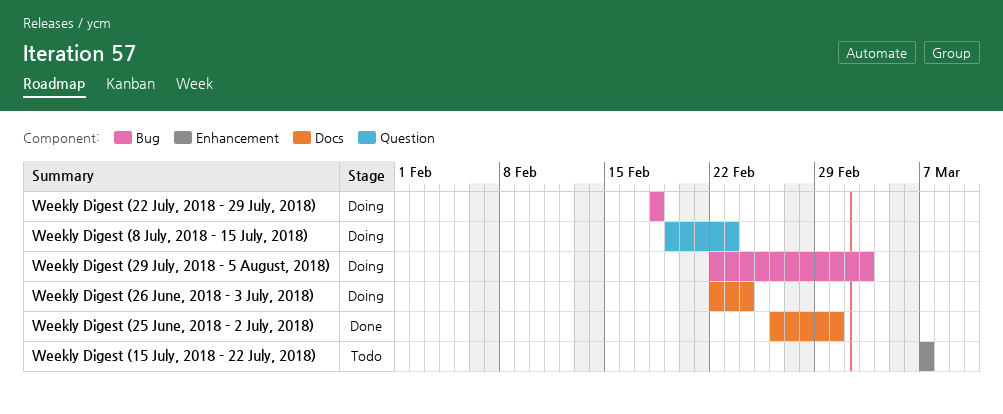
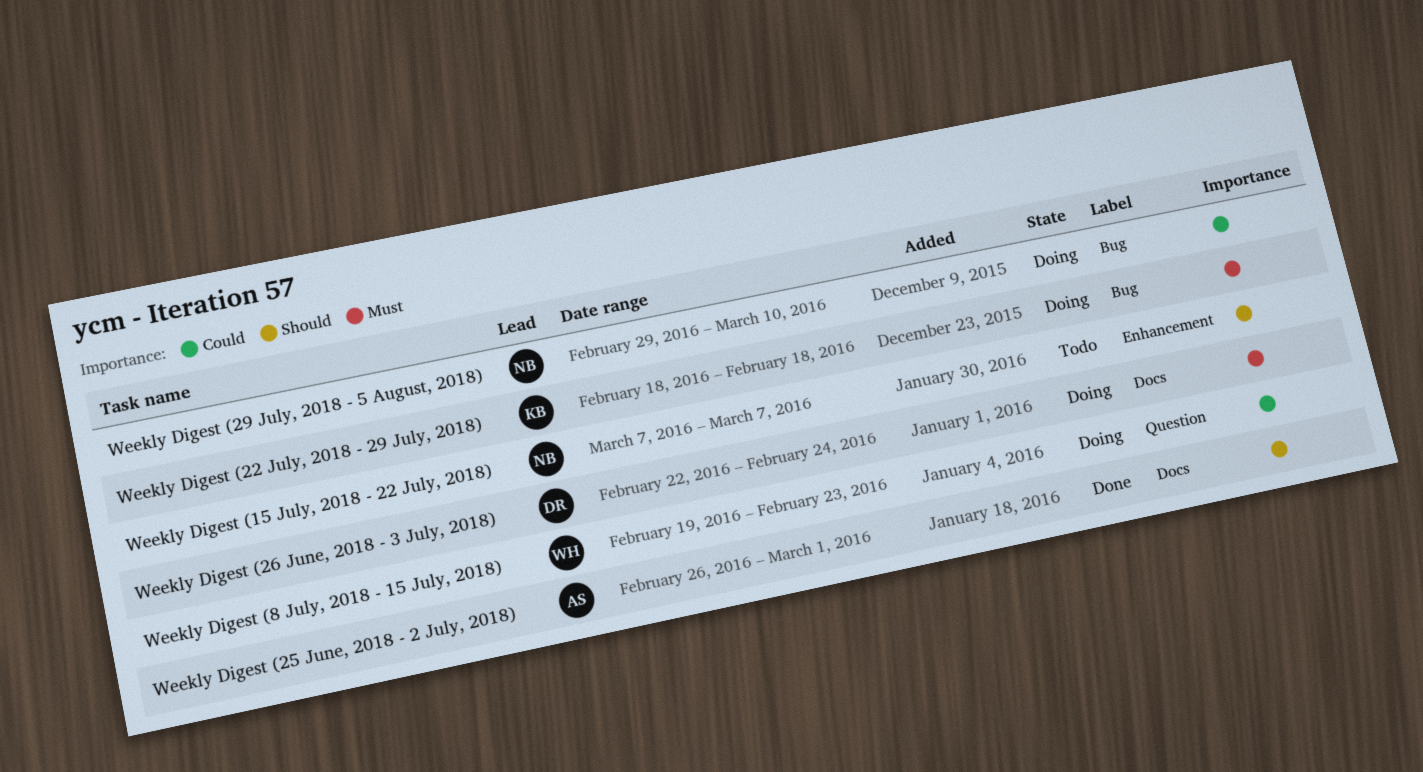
Weekly Digest (29 July, 2018 - 5 August, 2018), start: Feb 22 -> Feb 29
Weekly Digest (29 July, 2018 - 5 August, 2018), due: Mar 3 -> Mar 10

